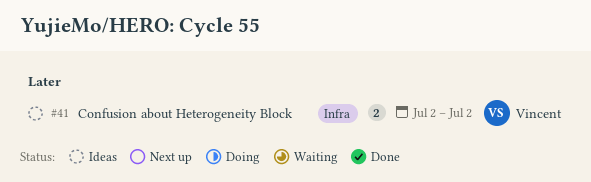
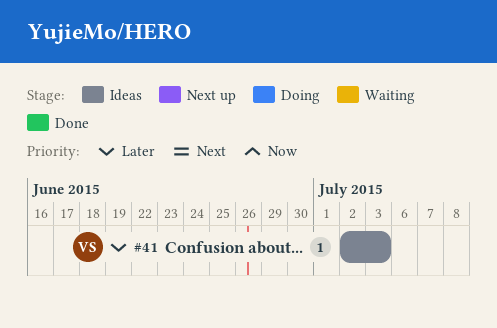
#41, estimate: 2 -> 1
#41, due: Jul 2 -> Jul 3

